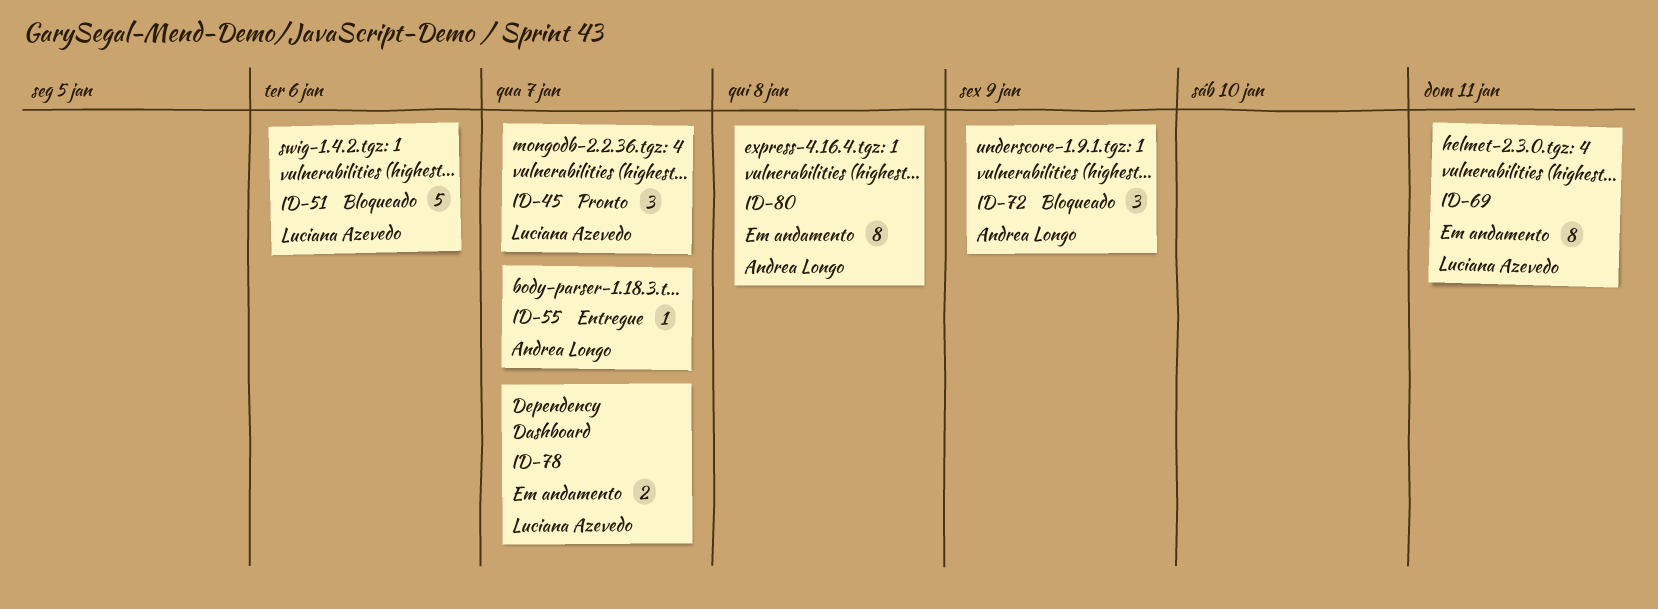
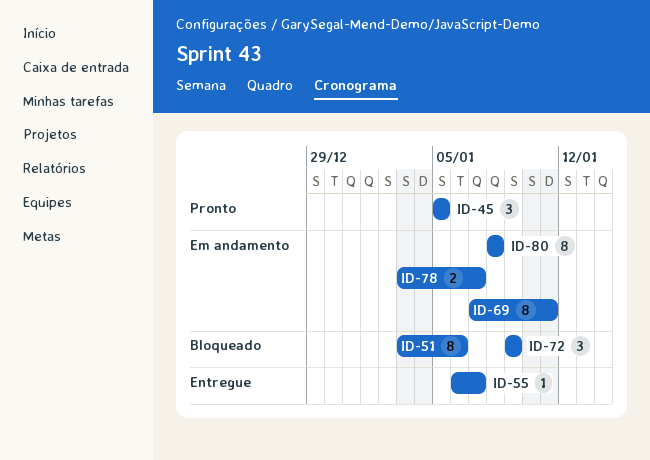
ID-45, due: Jan 7 -> Jan 5
ID-51, estimate: 5 -> 8

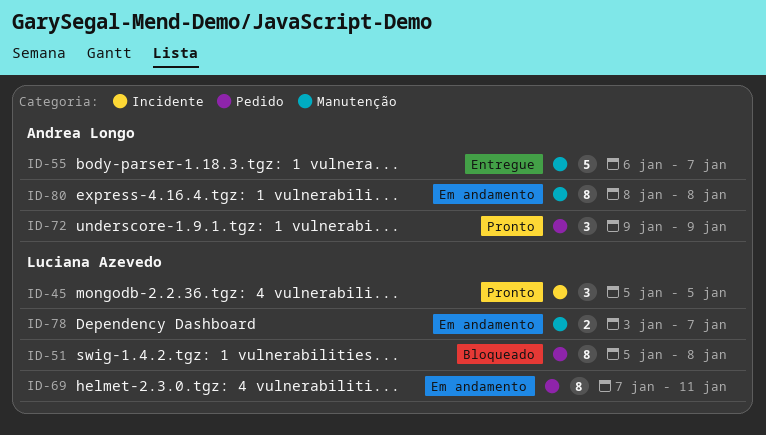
ID-51, start: Jan 3 -> Jan 5
ID-51, due: Jan 6 -> Jan 8
ID-55, estimate: 1 -> 5
ID-72, status: Bloqueado -> Pronto

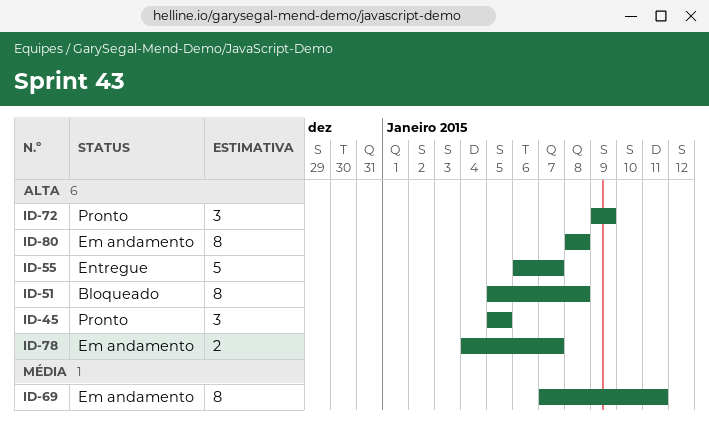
ID-78, start: Jan 3 -> Jan 4

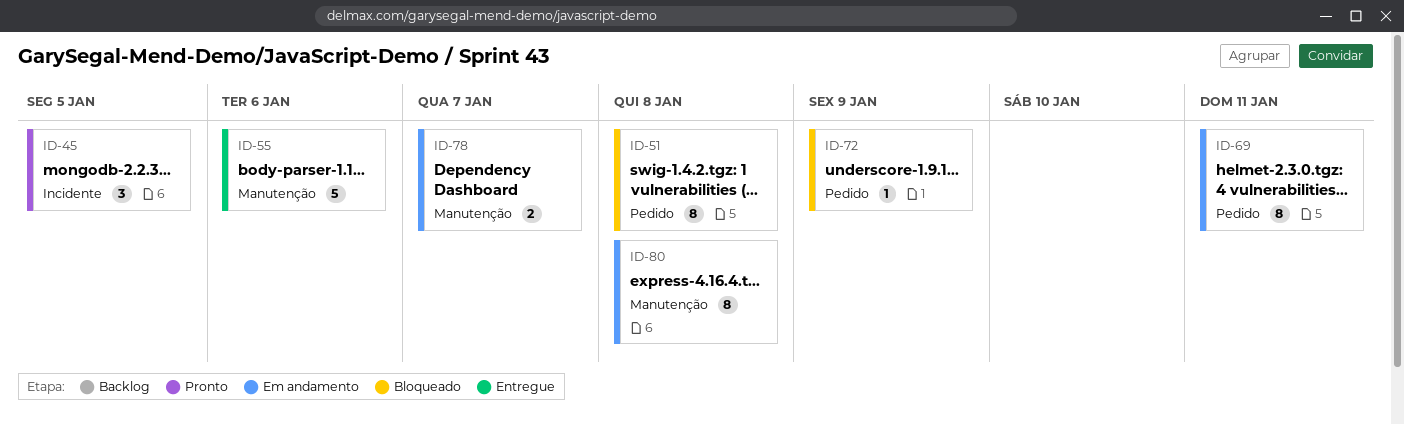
ID-55, due: Jan 7 -> Jan 6
ID-72, status: Pronto -> Bloqueado
ID-72, estimate: 3 -> 1

